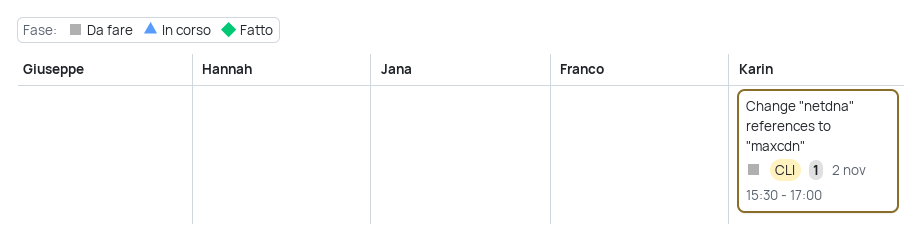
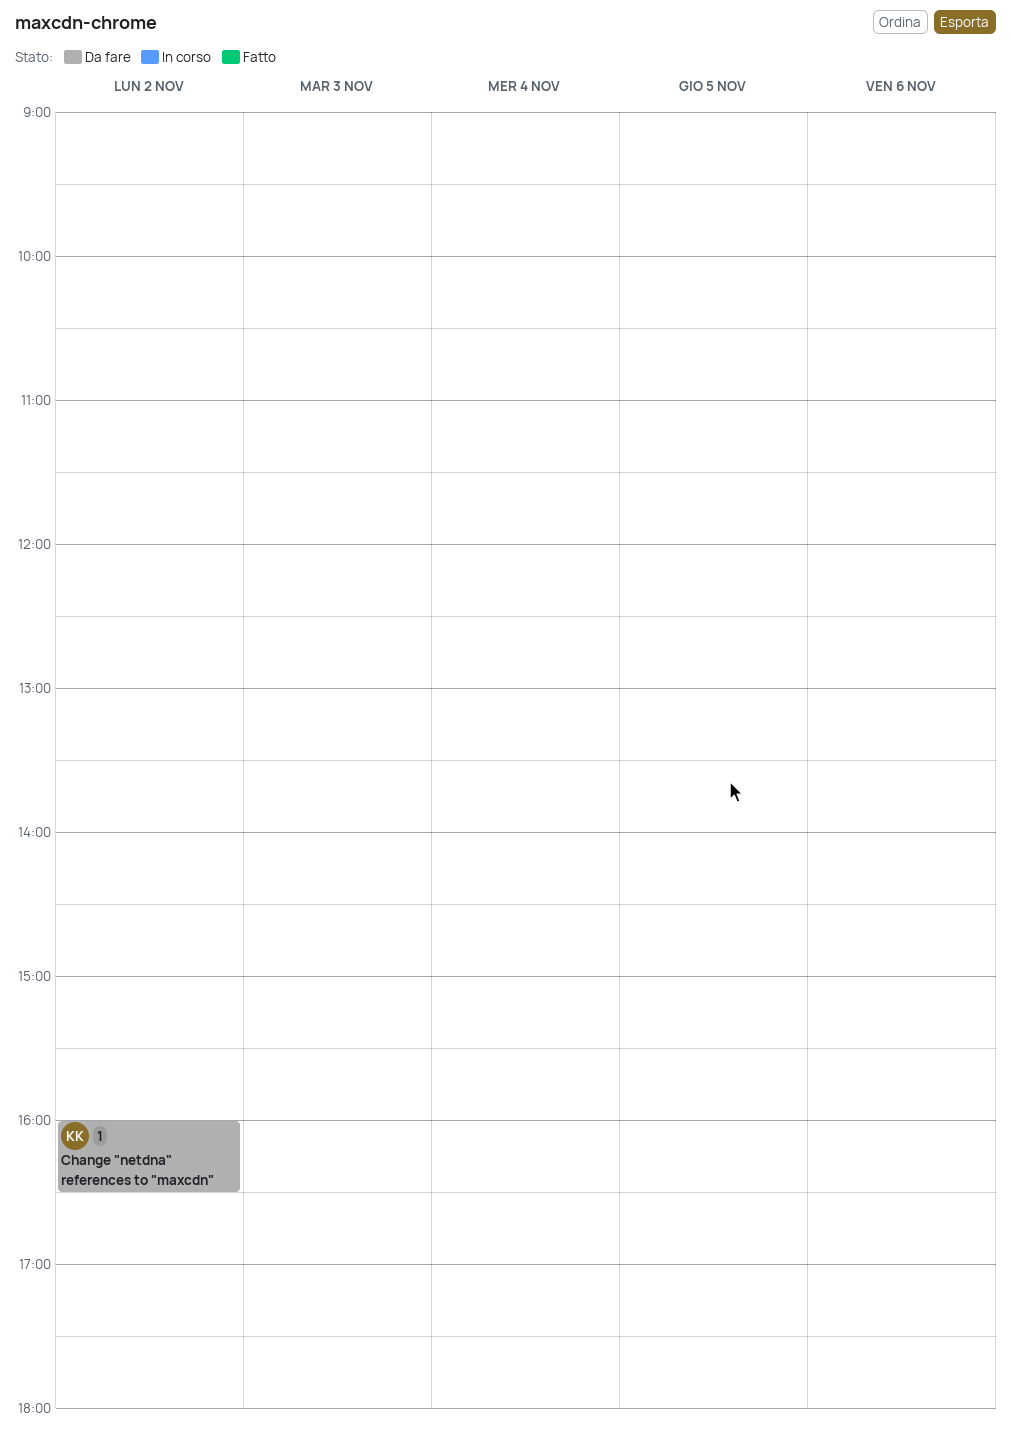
Change "netdna" references to "maxcdn", begins: 15:30 -> 16:00
Change "netdna" references to "maxcdn", ends: 17:00 -> 16:30

